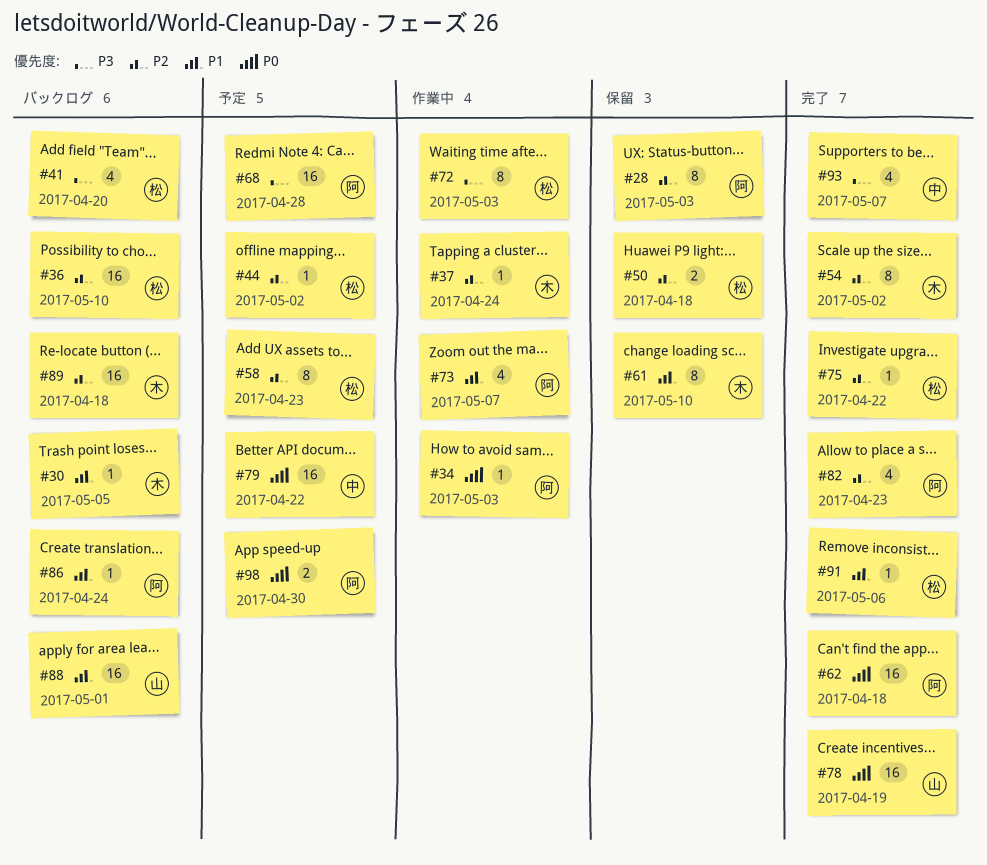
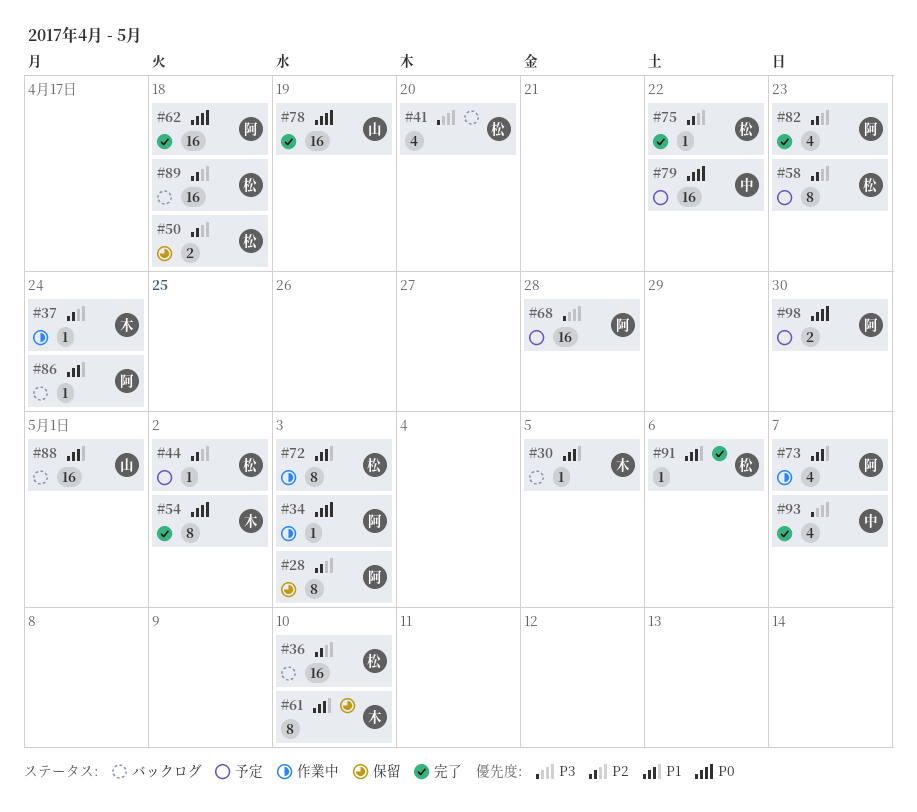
#54, priority: P2 -> P0
#72, priority: P3 -> P1
#89, owner: 木 -> 松

